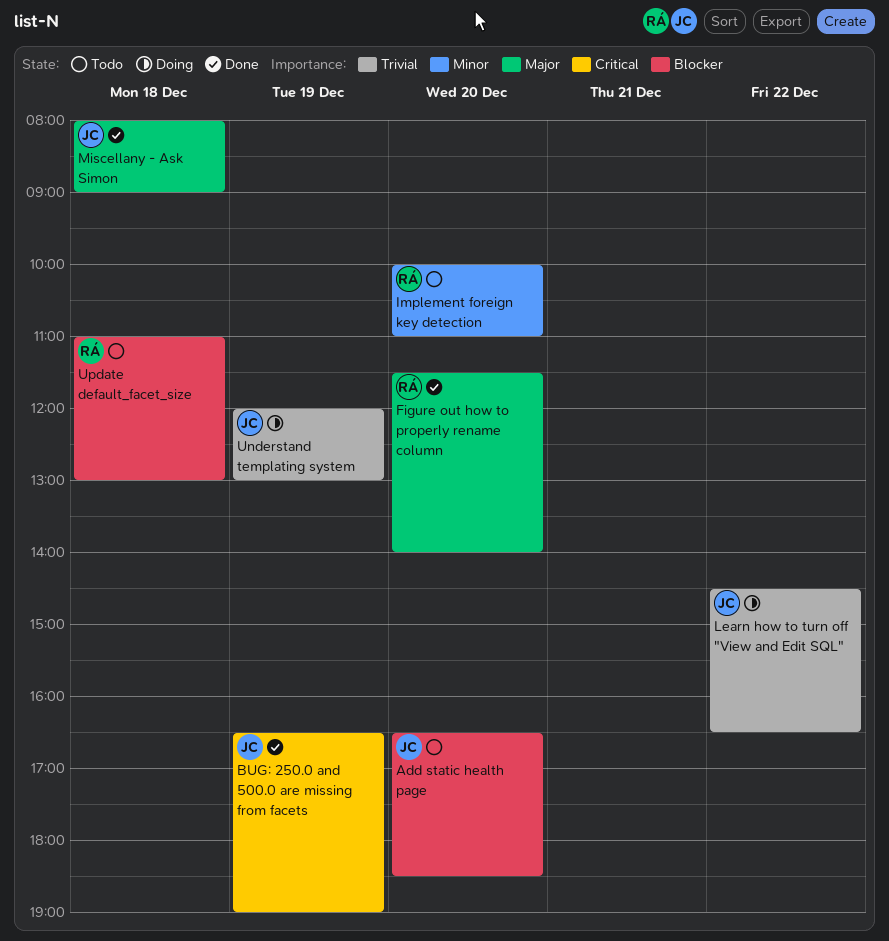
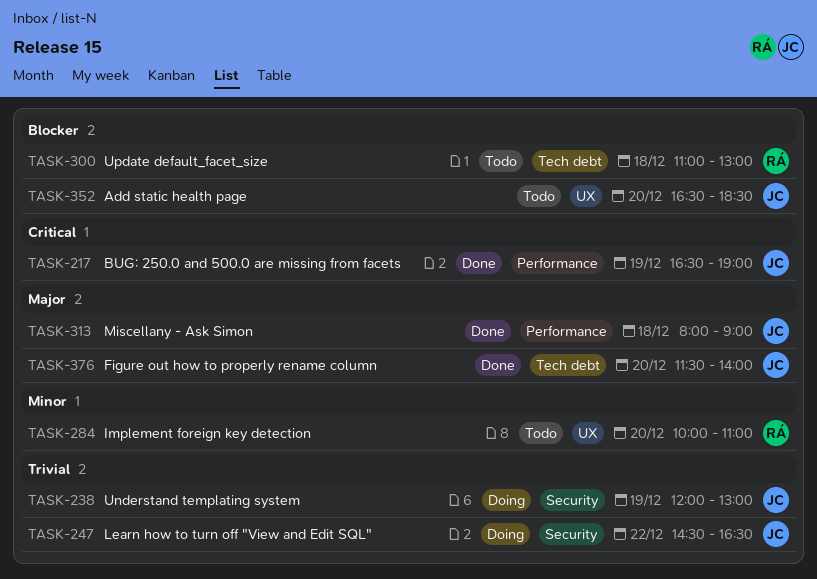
Figure out how to properly rename column, owner: RÁ -> JC

